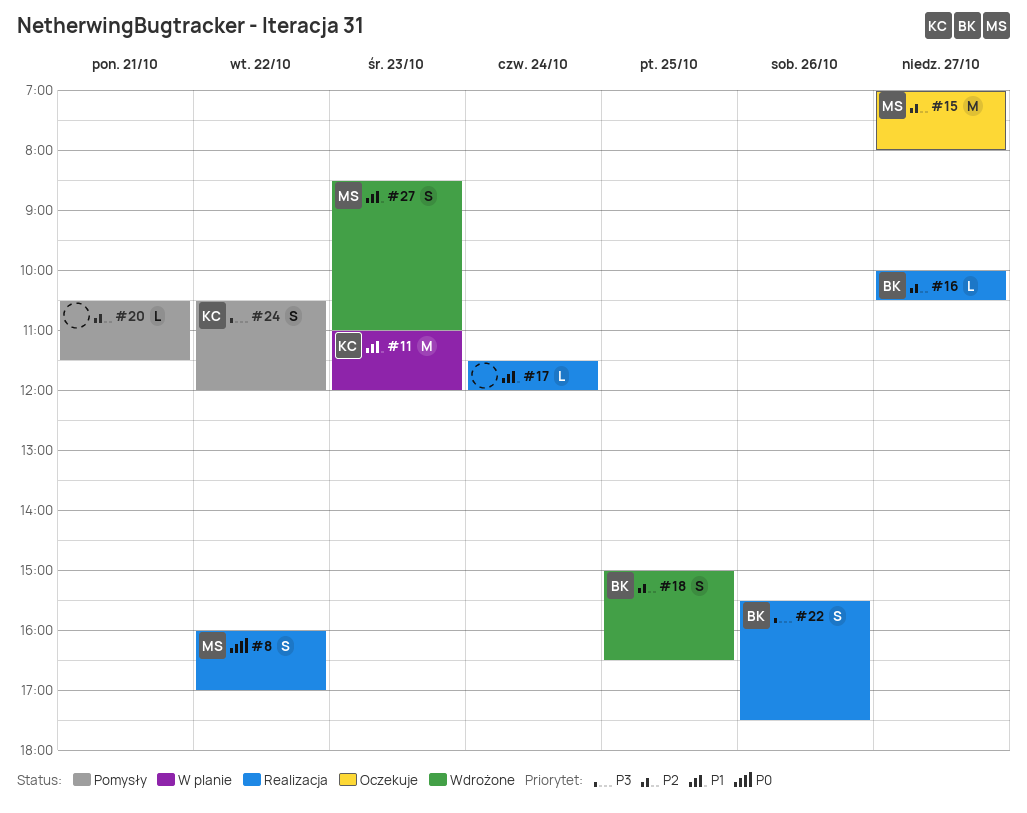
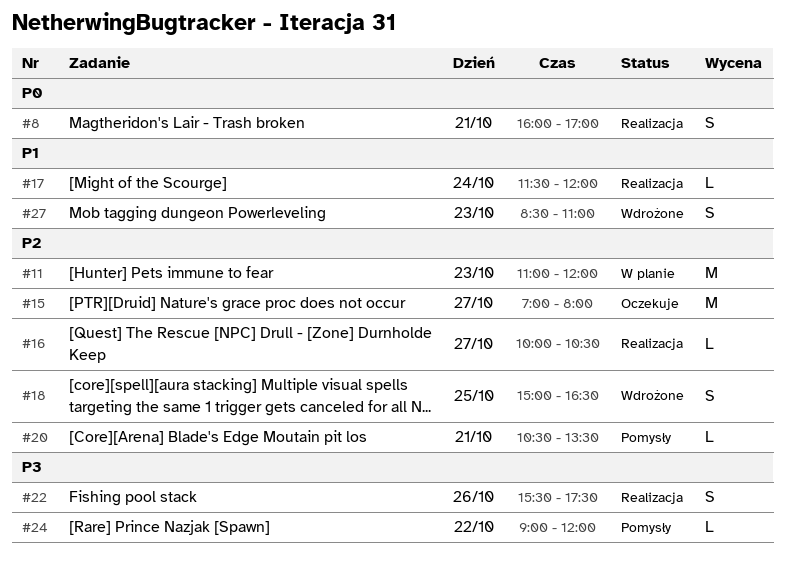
#8, day: Oct 22 -> Oct 21
#11, priority: P1 -> P2
#20, ends: 11:30 -> 13:30
#24, estimate: S -> L
#24, begins: 10:30 -> 09:00

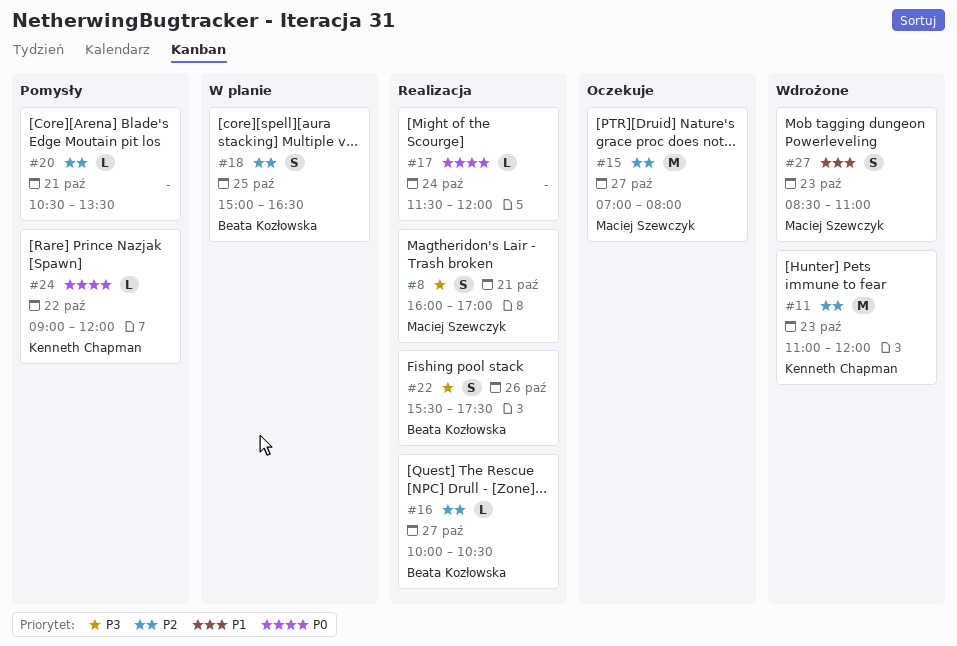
#8, priority: P0 -> P3
#11, status: W planie -> Wdrożone
#17, priority: P1 -> P0
#18, status: Wdrożone -> W planie
#24, priority: P3 -> P0

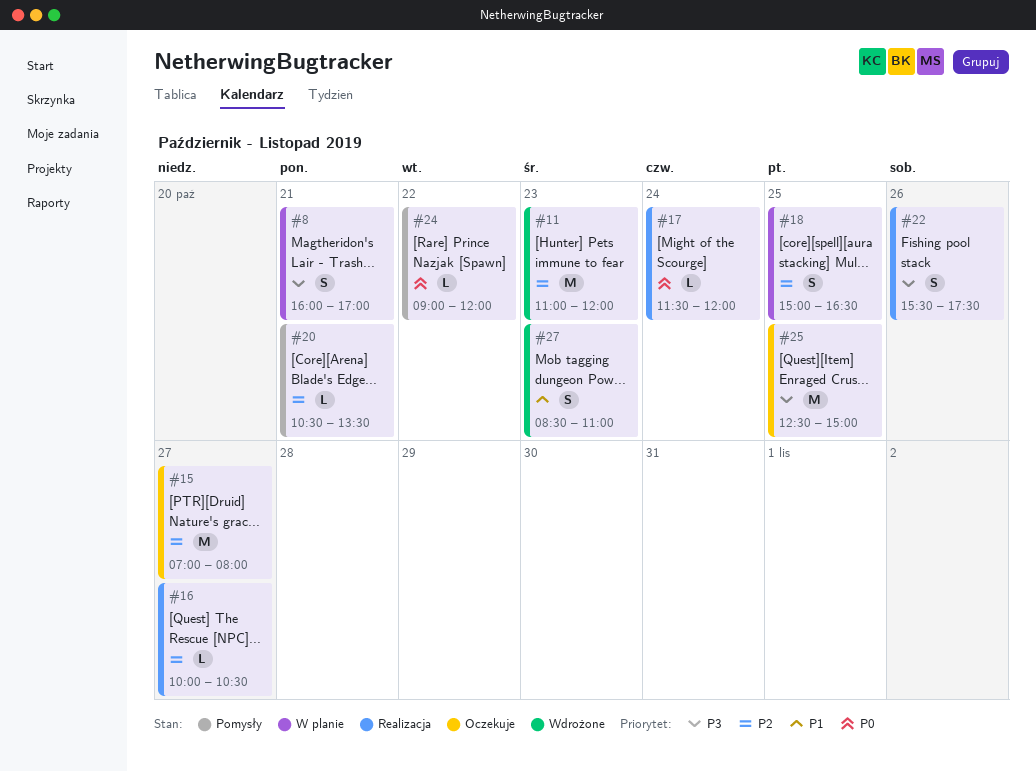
#8, status: Realizacja -> W planie
#25: none -> present

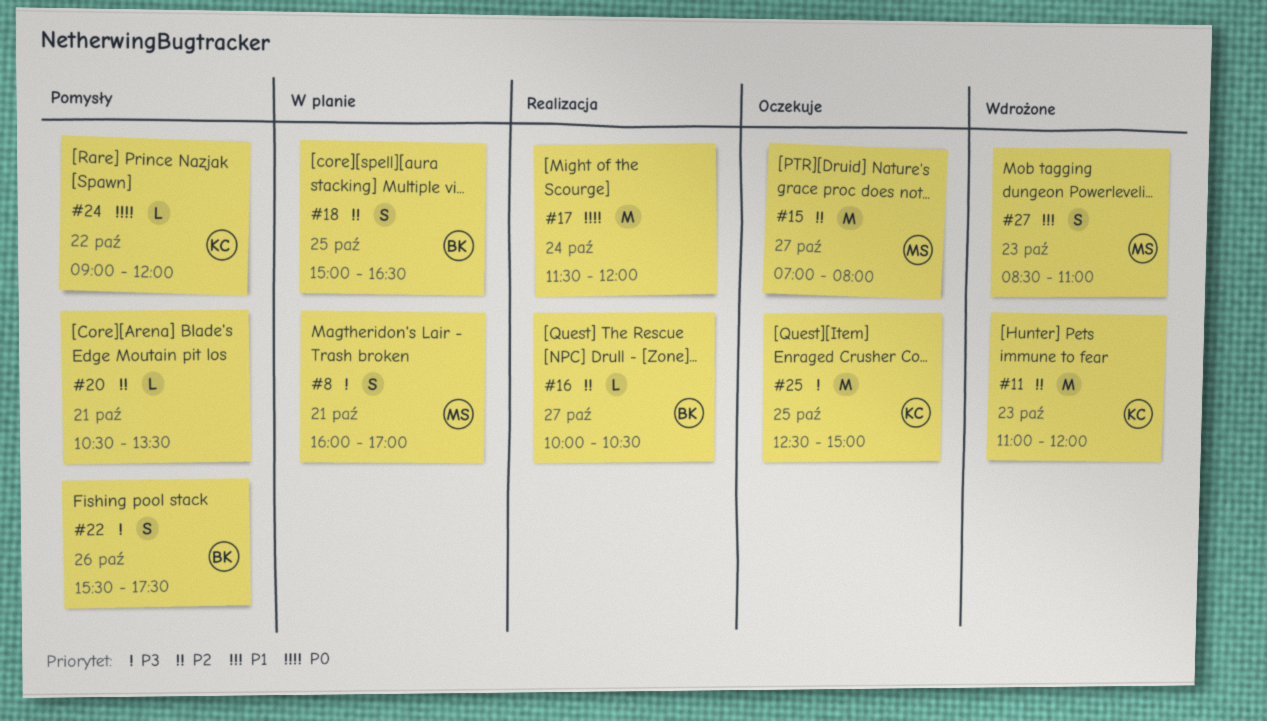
#17, estimate: L -> M
#22, status: Realizacja -> Pomysły

